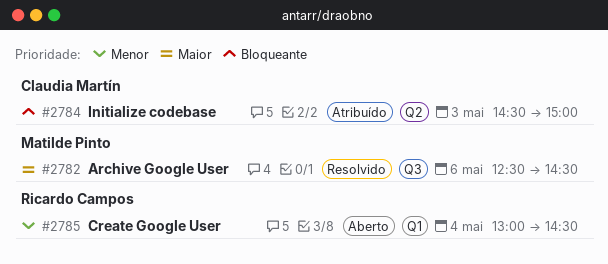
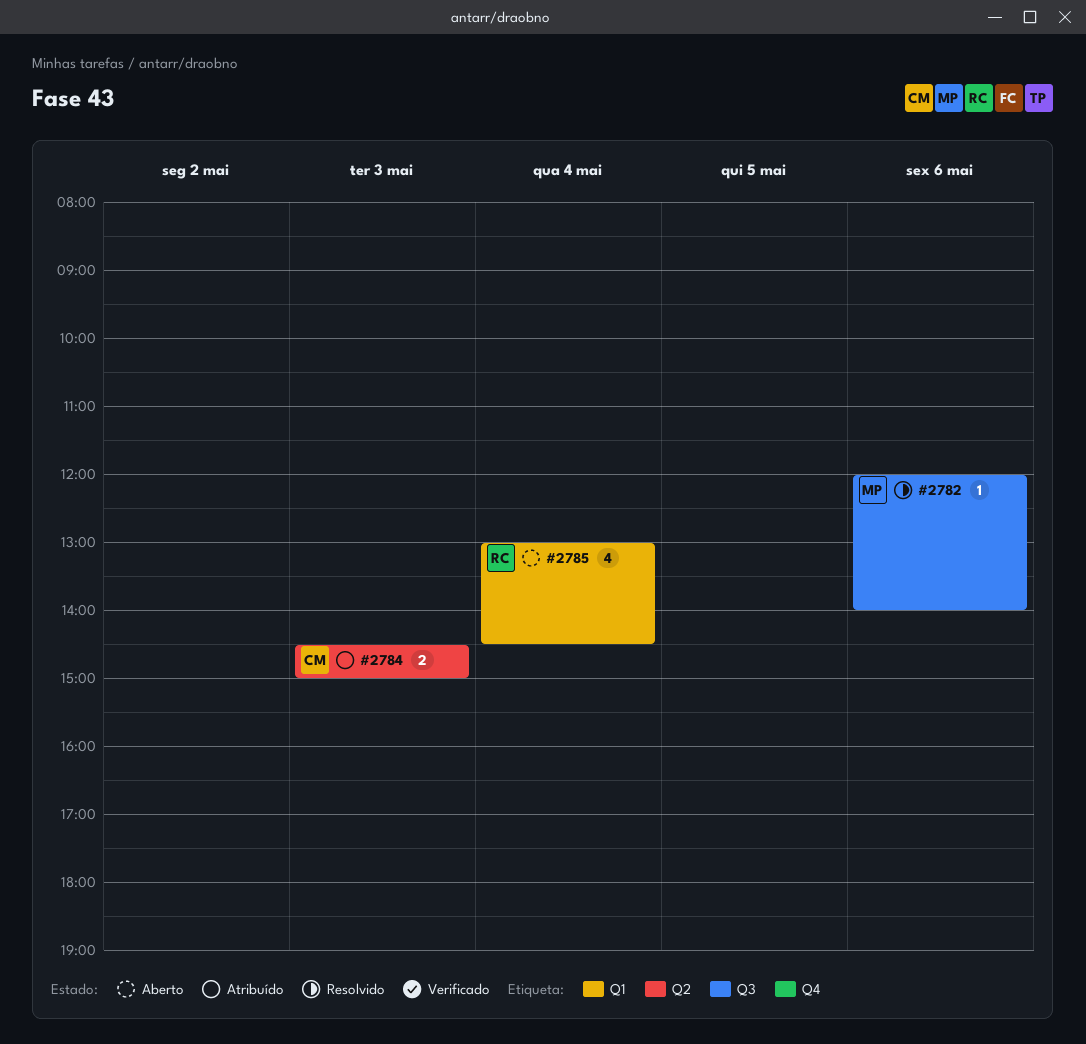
#2782, begins: 12:30 -> 12:00
#2782, ends: 14:30 -> 14:00

